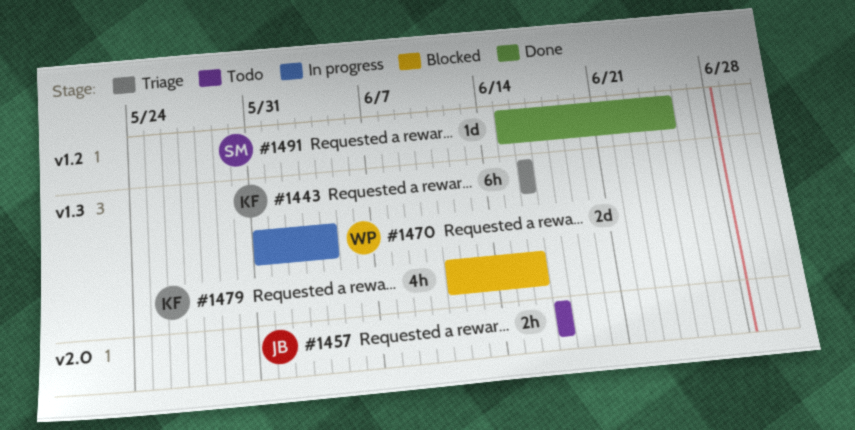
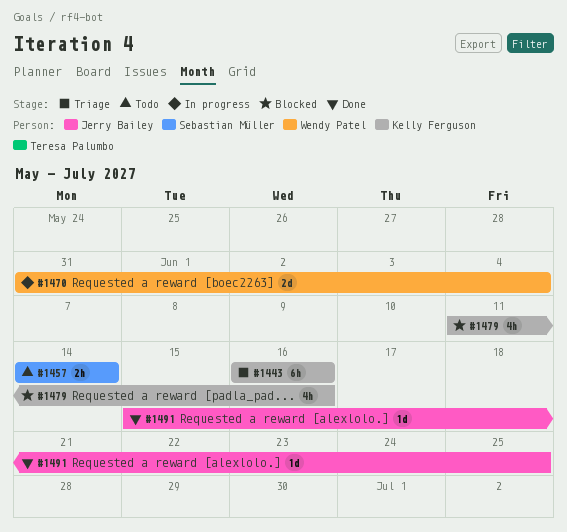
#1457, owner: Jerry Bailey -> Sebastian Müller
#1457, start: Jun 17 -> Jun 14
#1457, due: Jun 17 -> Jun 14
#1491, owner: Sebastian Müller -> Jerry Bailey

